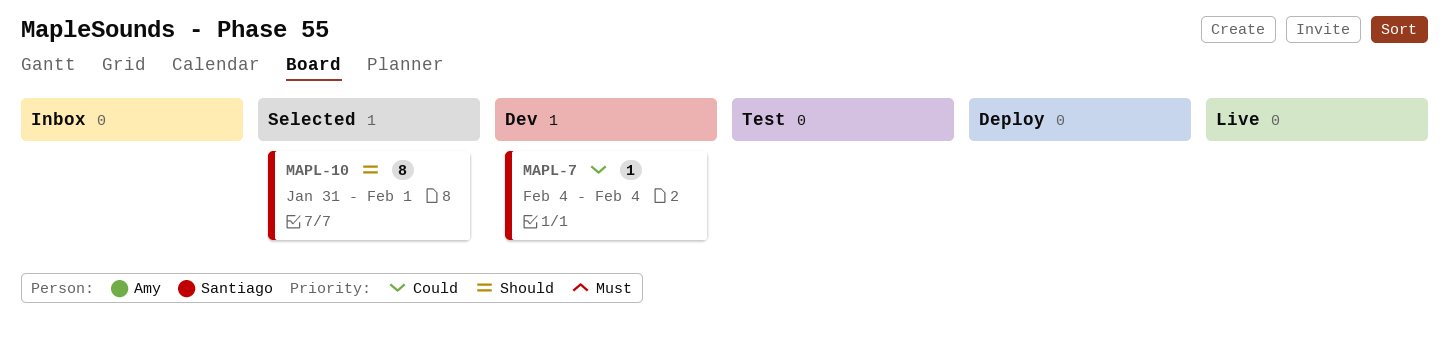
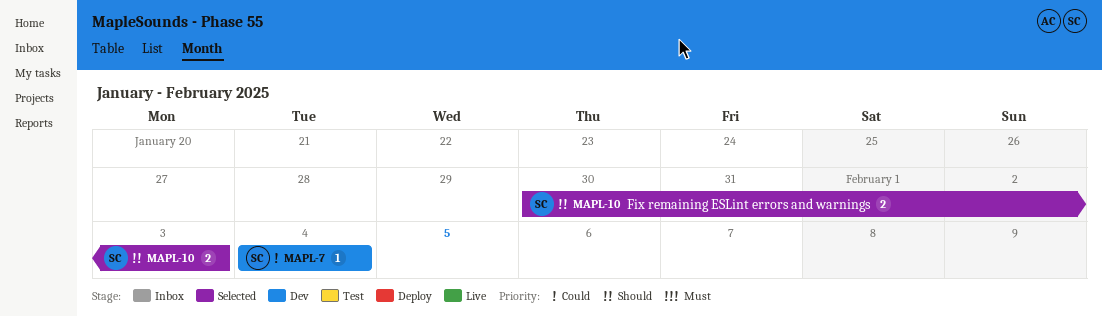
MAPL-10, estimate: 8 -> 2
MAPL-10, start: Jan 31 -> Jan 30
MAPL-10, due: Feb 1 -> Feb 3

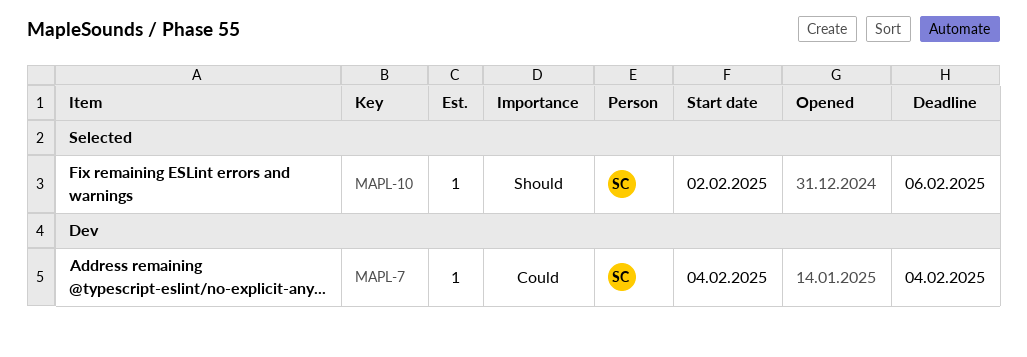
MAPL-10, estimate: 2 -> 1
MAPL-10, start: Jan 30 -> Feb 2
MAPL-10, due: Feb 3 -> Feb 6

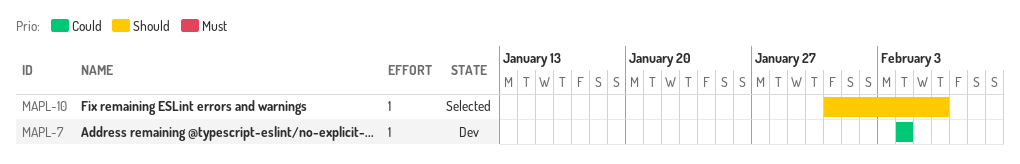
MAPL-10, start: Feb 2 -> Jan 31

